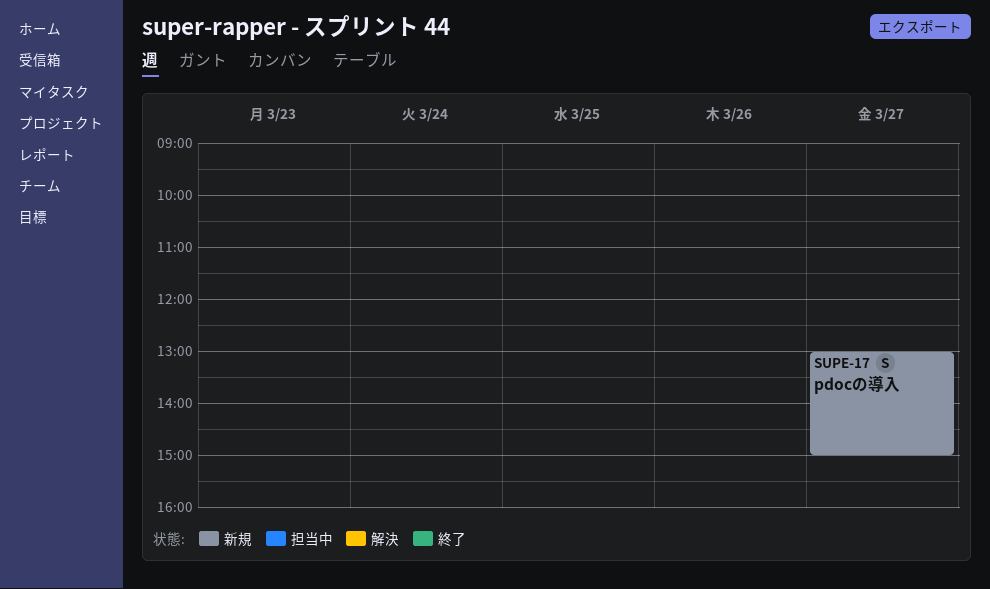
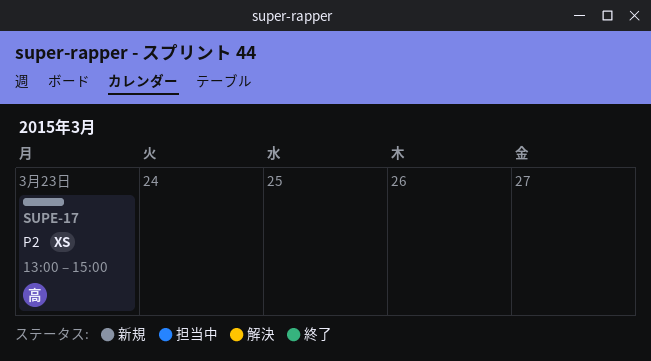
SUPE-17, estimate: S -> XS
SUPE-17, day: Mar 27 -> Mar 23

